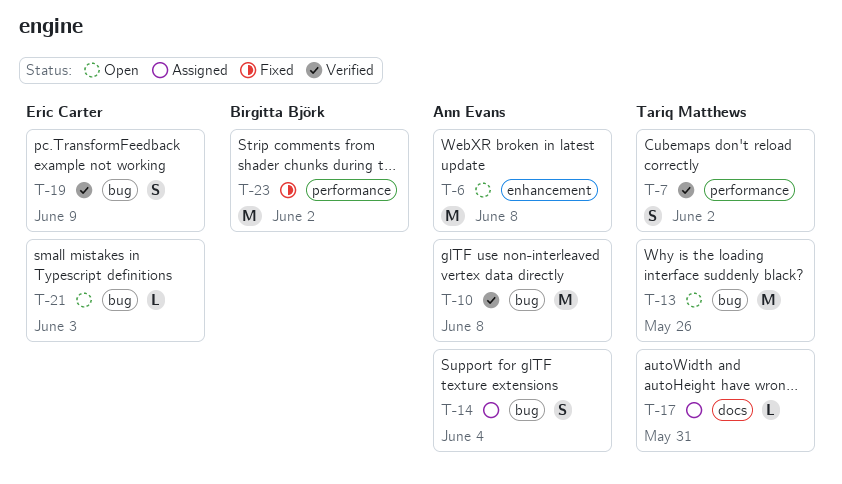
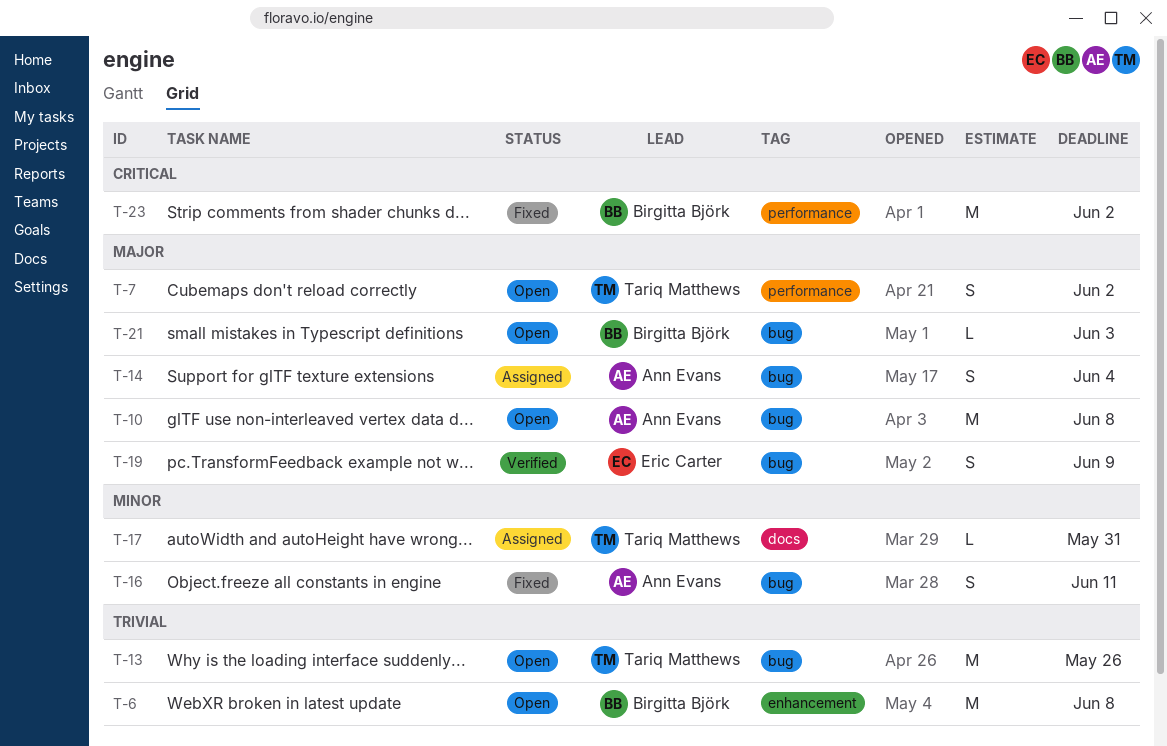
T-6, owner: Ann Evans -> Birgitta Björk
T-7, status: Verified -> Open
T-10, status: Verified -> Open
T-16: none -> present
T-21, owner: Eric Carter -> Birgitta Björk

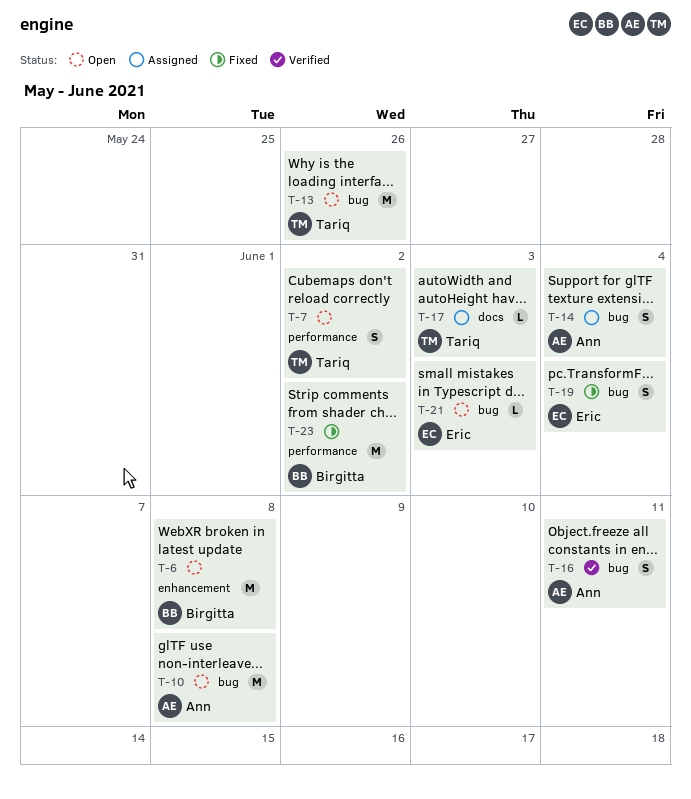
T-16, status: Fixed -> Verified
T-17, due: May 31 -> Jun 3
T-19, status: Verified -> Fixed
T-19, due: Jun 9 -> Jun 4
T-21, owner: Birgitta Björk -> Eric Carter

